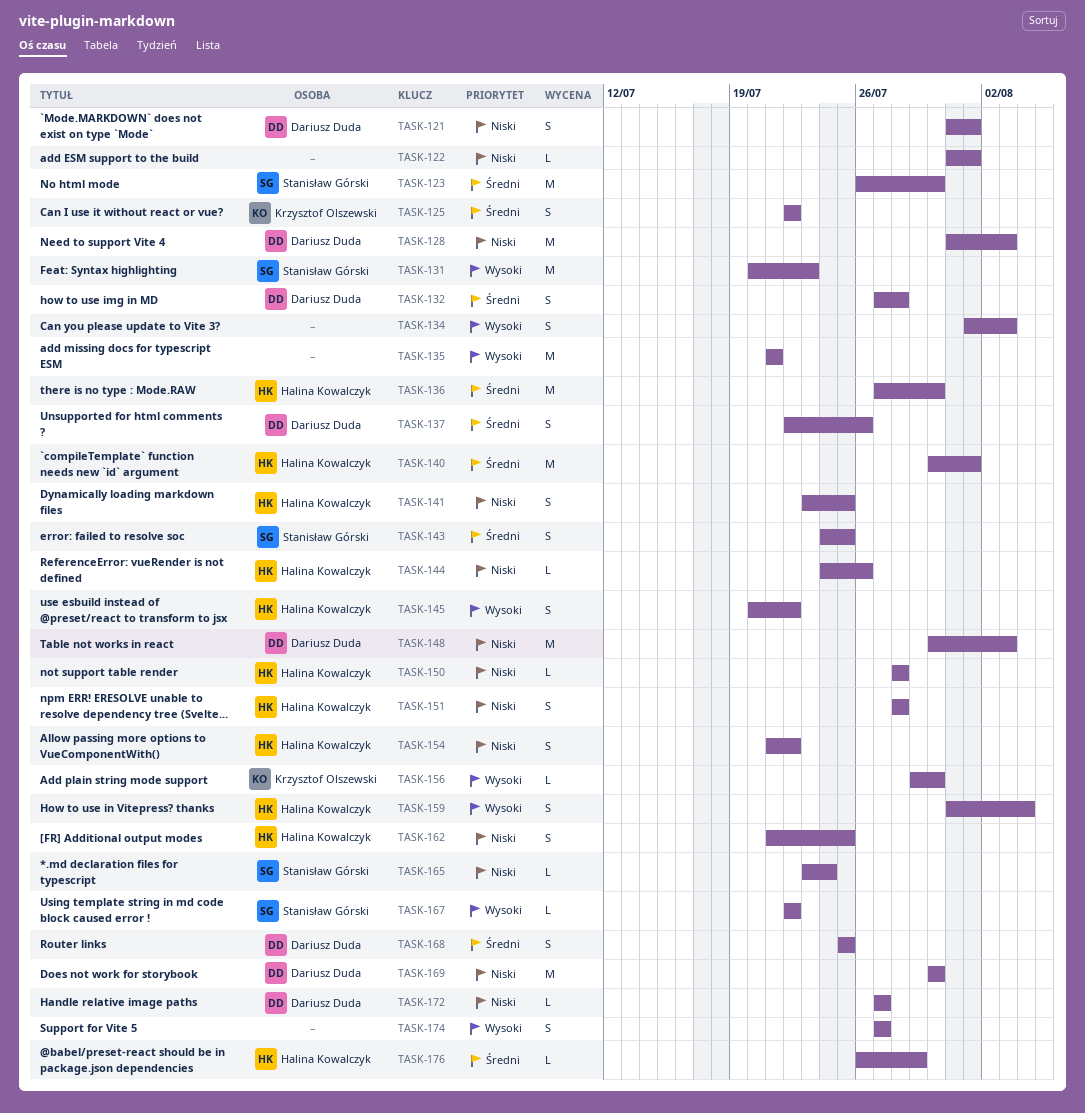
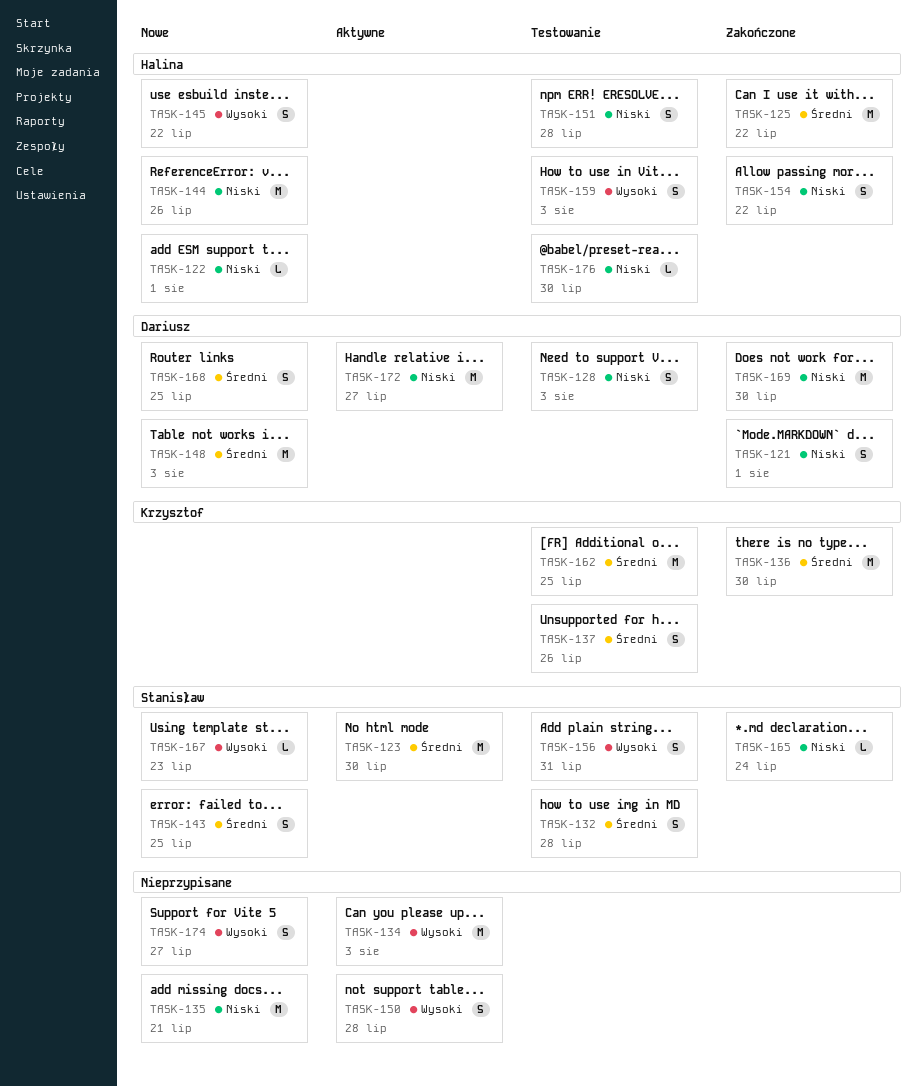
TASK-122, owner: none -> Halina Kowalczyk
TASK-125, owner: Krzysztof Olszewski -> Halina Kowalczyk
TASK-125, estimate: S -> M
TASK-128, estimate: M -> S
TASK-131: present -> none
TASK-132, owner: Dariusz Duda -> Stanisław Górski
TASK-134, estimate: S -> M
TASK-135, priority: Wysoki -> Niski
TASK-136, owner: Halina Kowalczyk -> Krzysztof Olszewski
TASK-137, owner: Dariusz Duda -> Krzysztof Olszewski
TASK-140: present -> none
TASK-141: present -> none
TASK-144, estimate: L -> M
TASK-148, priority: Niski -> Średni
TASK-150, owner: Halina Kowalczyk -> none
TASK-150, priority: Niski -> Wysoki
TASK-150, estimate: L -> S
TASK-156, owner: Krzysztof Olszewski -> Stanisław Górski
TASK-156, estimate: L -> S
TASK-156, due: Jul 30 -> Jul 31
TASK-159, due: Aug 4 -> Aug 3
TASK-162, owner: Halina Kowalczyk -> Krzysztof Olszewski
TASK-162, priority: Niski -> Średni
TASK-162, estimate: S -> M
TASK-167, due: Jul 22 -> Jul 23
TASK-172, estimate: L -> M
TASK-176, priority: Średni -> Niski
TASK-176, due: Jul 29 -> Jul 30

